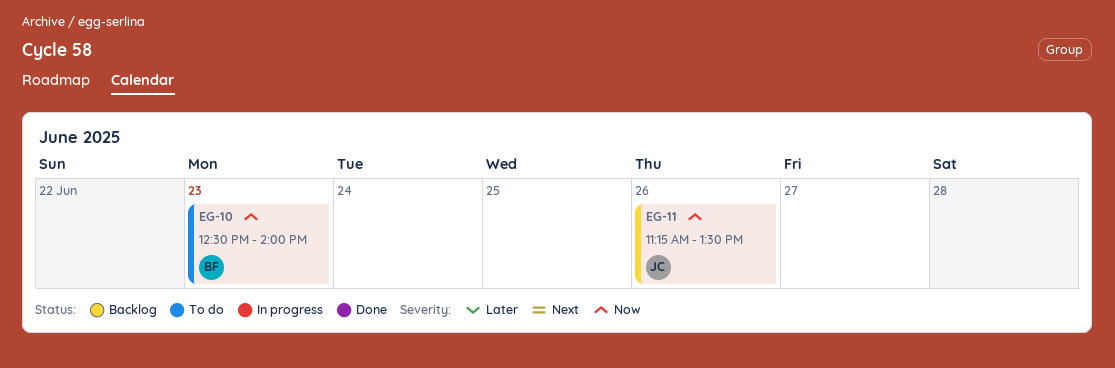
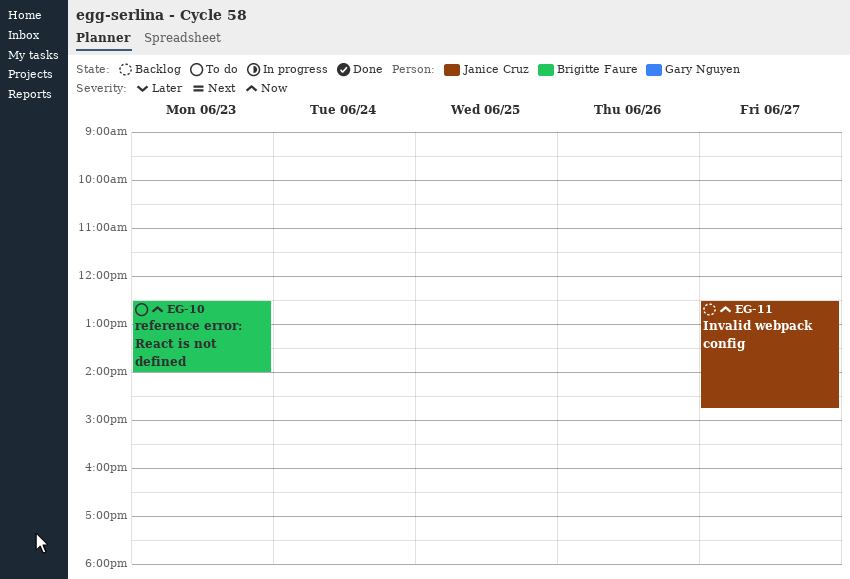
EG-11, day: Jun 26 -> Jun 27
EG-11, begins: 11:15 -> 12:30
EG-11, ends: 13:30 -> 14:45

